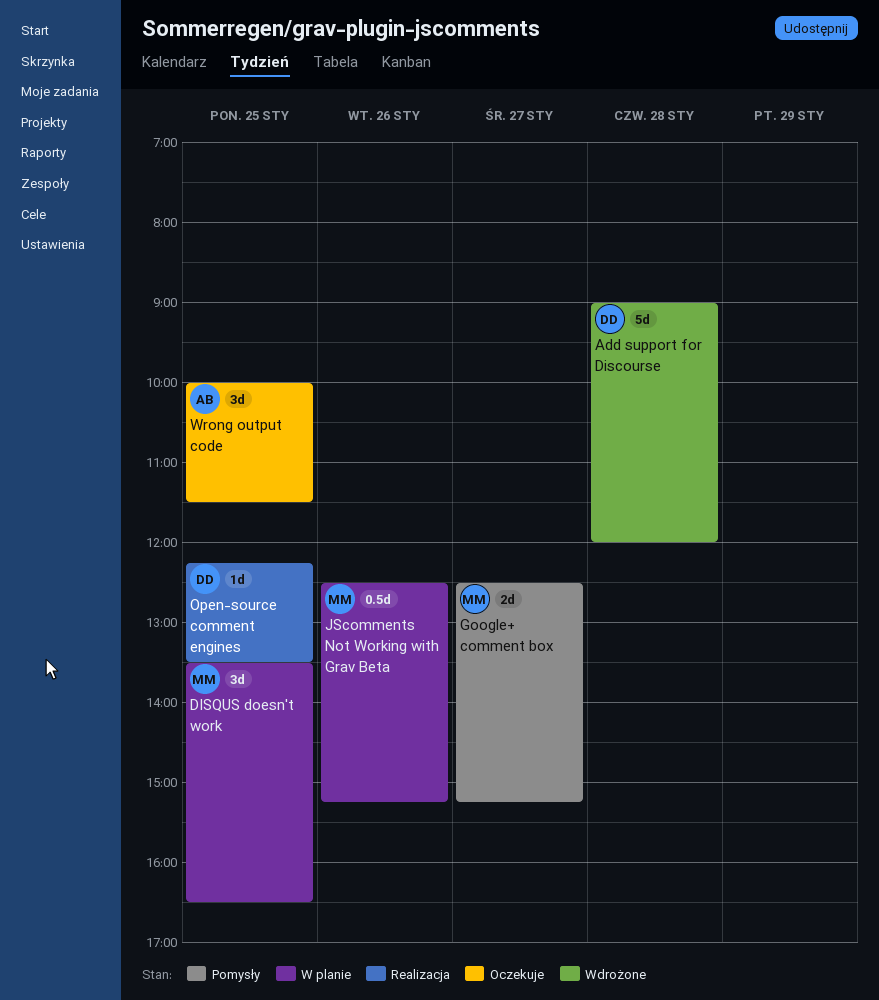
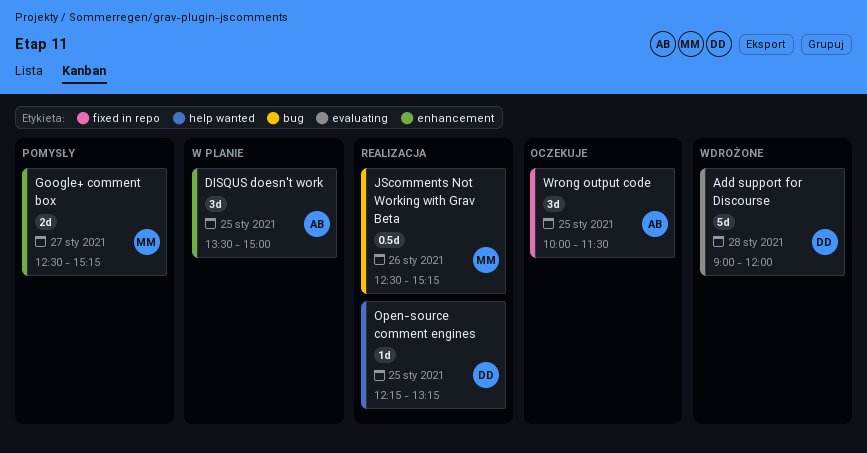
DISQUS doesn't work, owner: MM -> AB
DISQUS doesn't work, ends: 16:30 -> 15:00
JScomments Not Working with Grav Beta, status: W planie -> Realizacja
Open-source comment engines, ends: 13:30 -> 13:15

